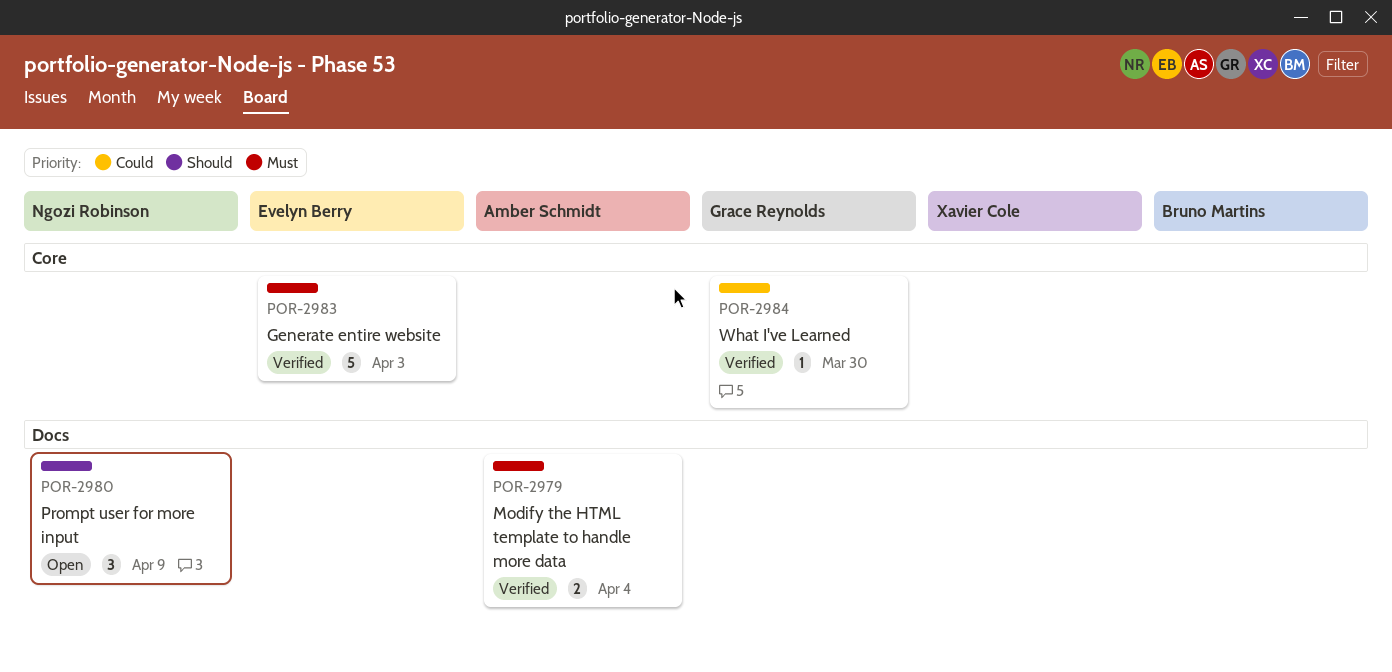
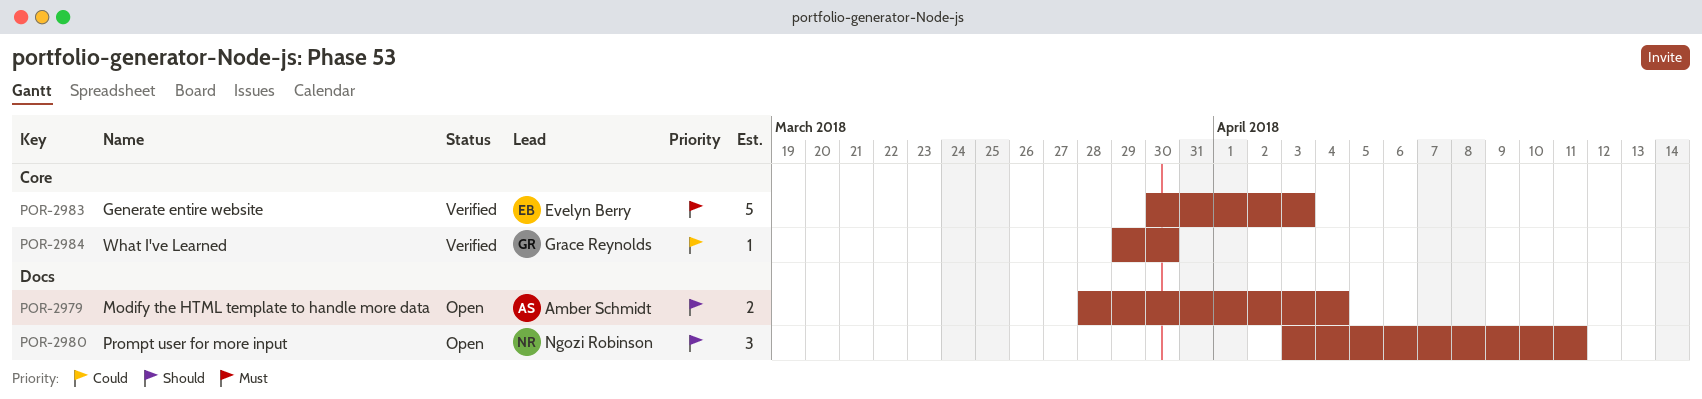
POR-2979, status: Verified -> Open
POR-2979, priority: Must -> Should
POR-2980, due: Apr 9 -> Apr 11

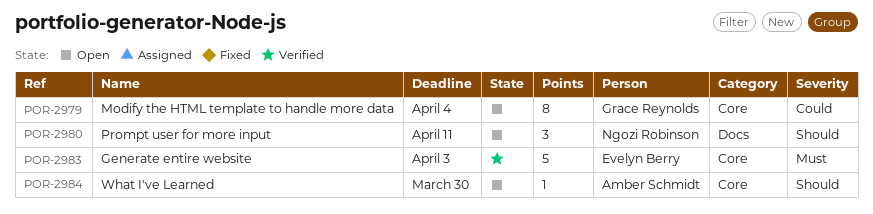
POR-2979, owner: Amber Schmidt -> Grace Reynolds
POR-2979, priority: Should -> Could
POR-2979, label: Docs -> Core
POR-2979, estimate: 2 -> 8
POR-2984, status: Verified -> Open
POR-2984, owner: Grace Reynolds -> Amber Schmidt
POR-2984, priority: Could -> Should

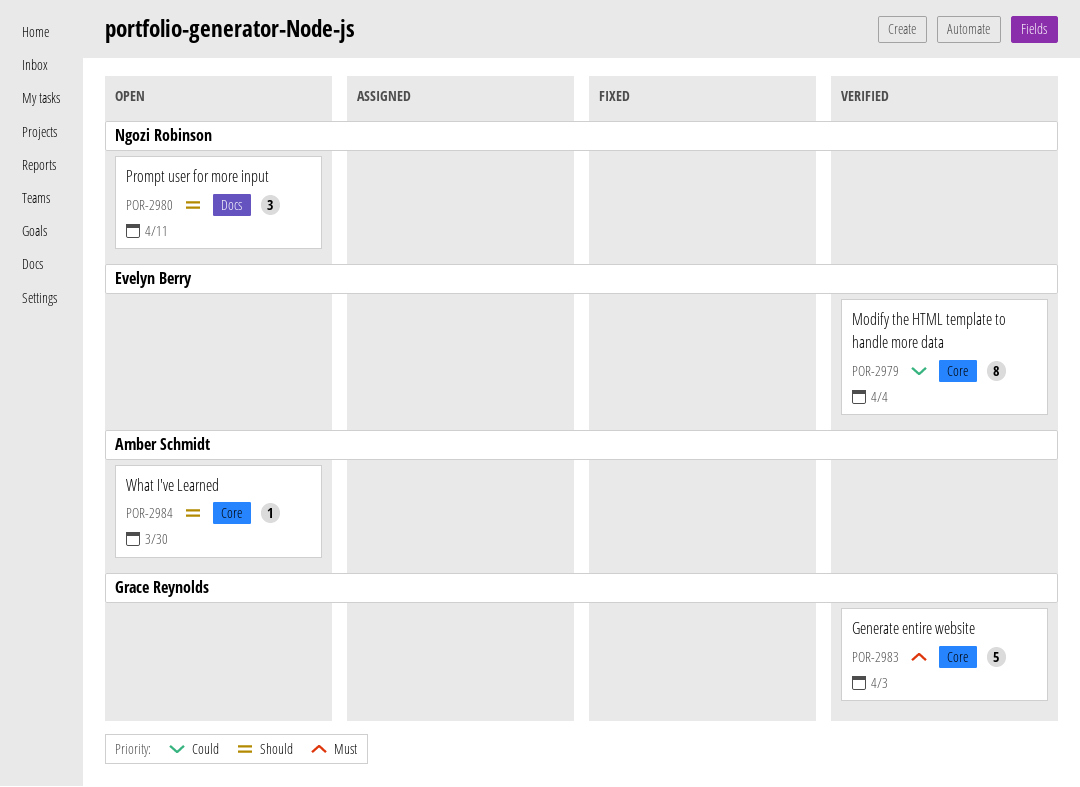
POR-2979, status: Open -> Verified
POR-2979, owner: Grace Reynolds -> Evelyn Berry
POR-2983, owner: Evelyn Berry -> Grace Reynolds

